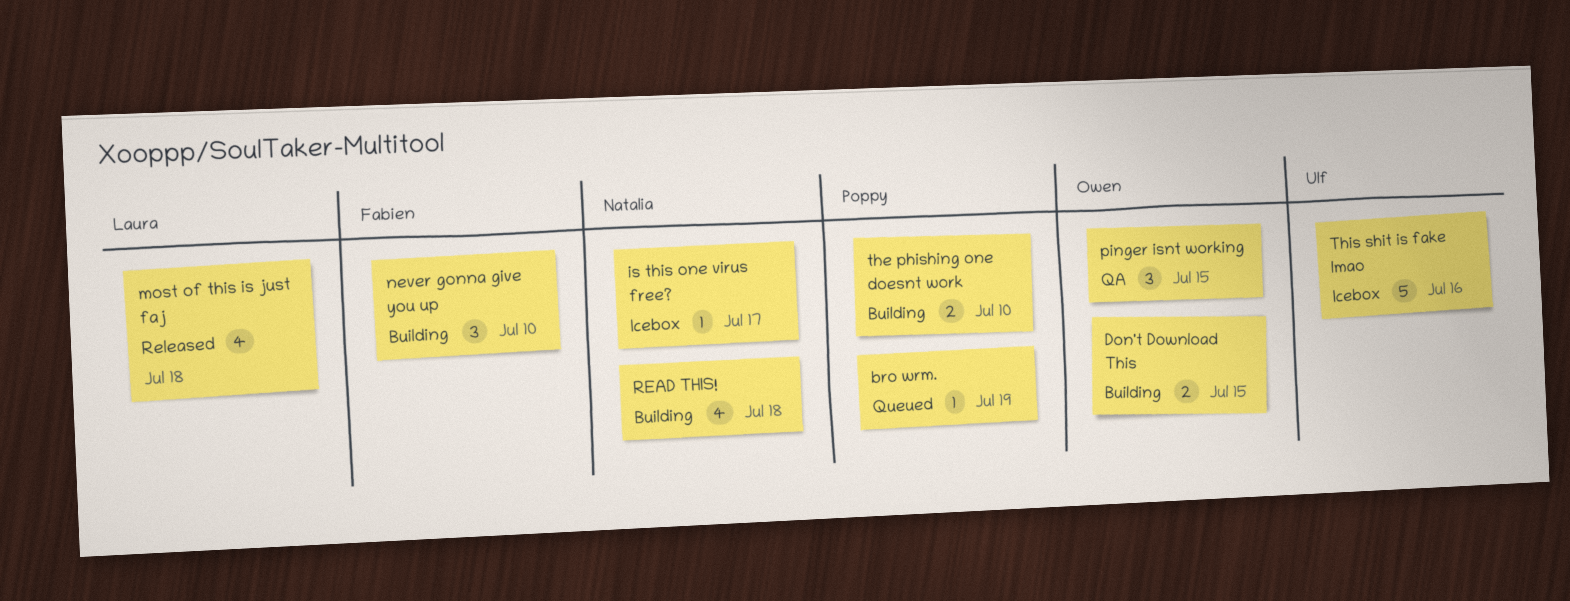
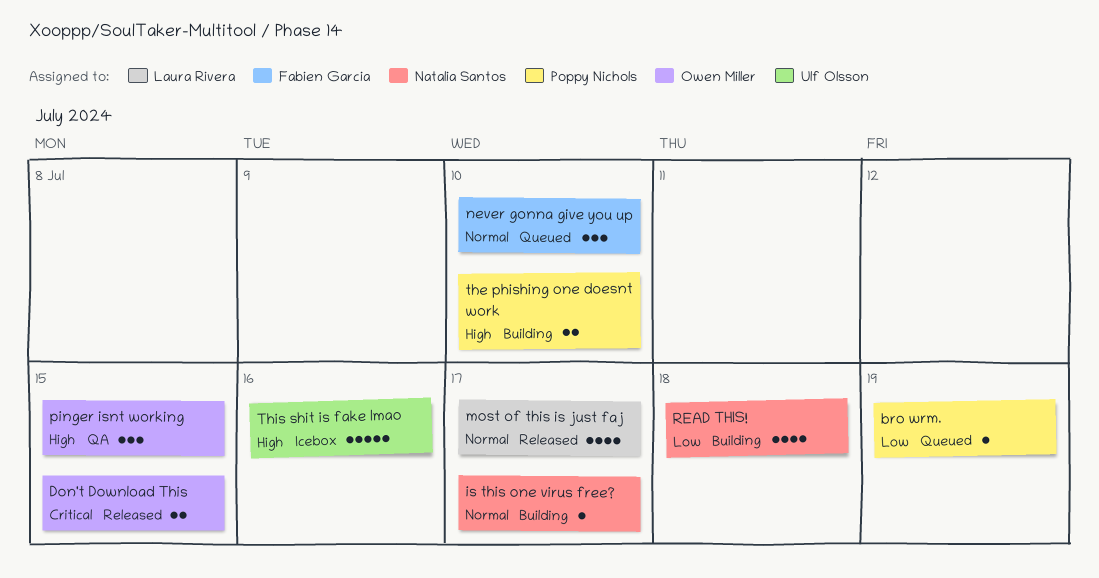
Don't Download This, status: Building -> Released
is this one virus free?, status: Icebox -> Building
most of this is just faj, due: Jul 18 -> Jul 17
never gonna give you up, status: Building -> Queued

